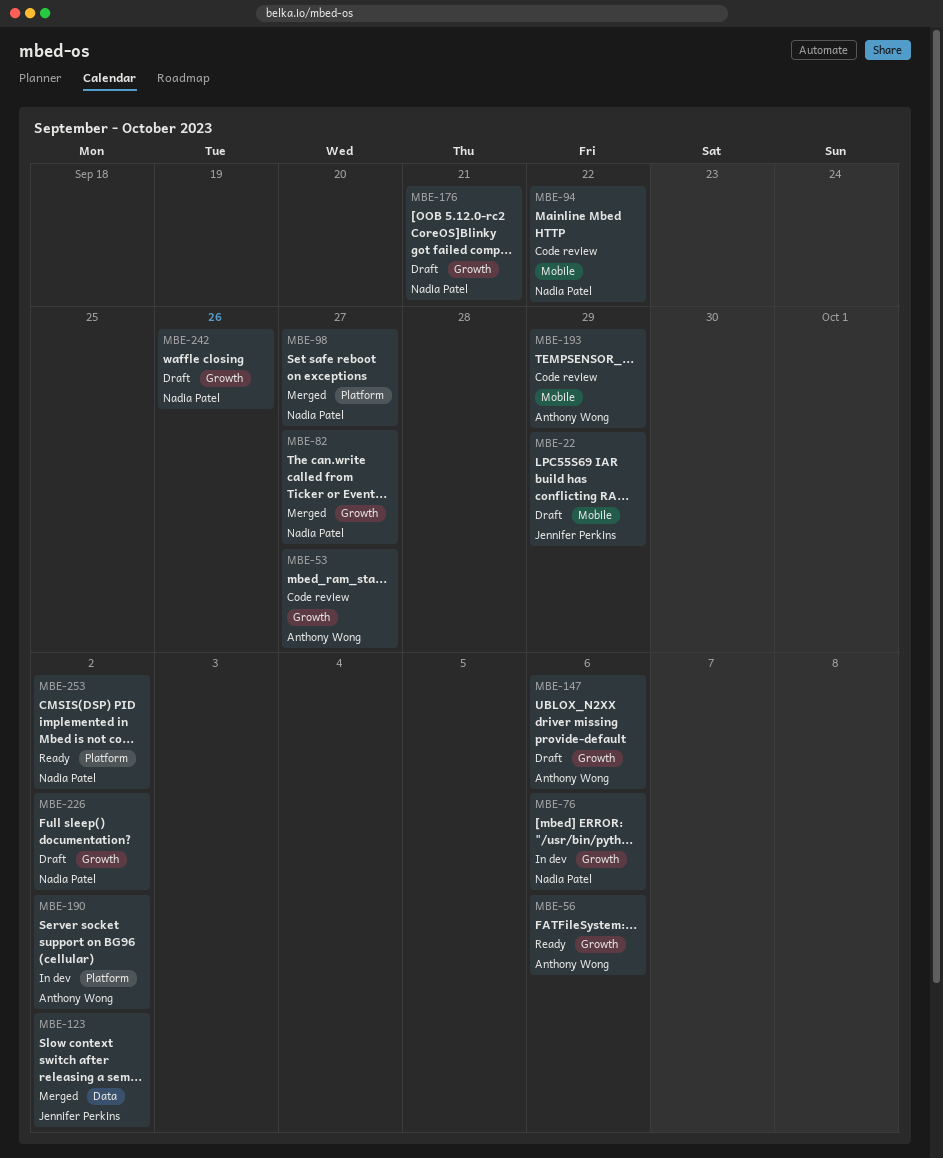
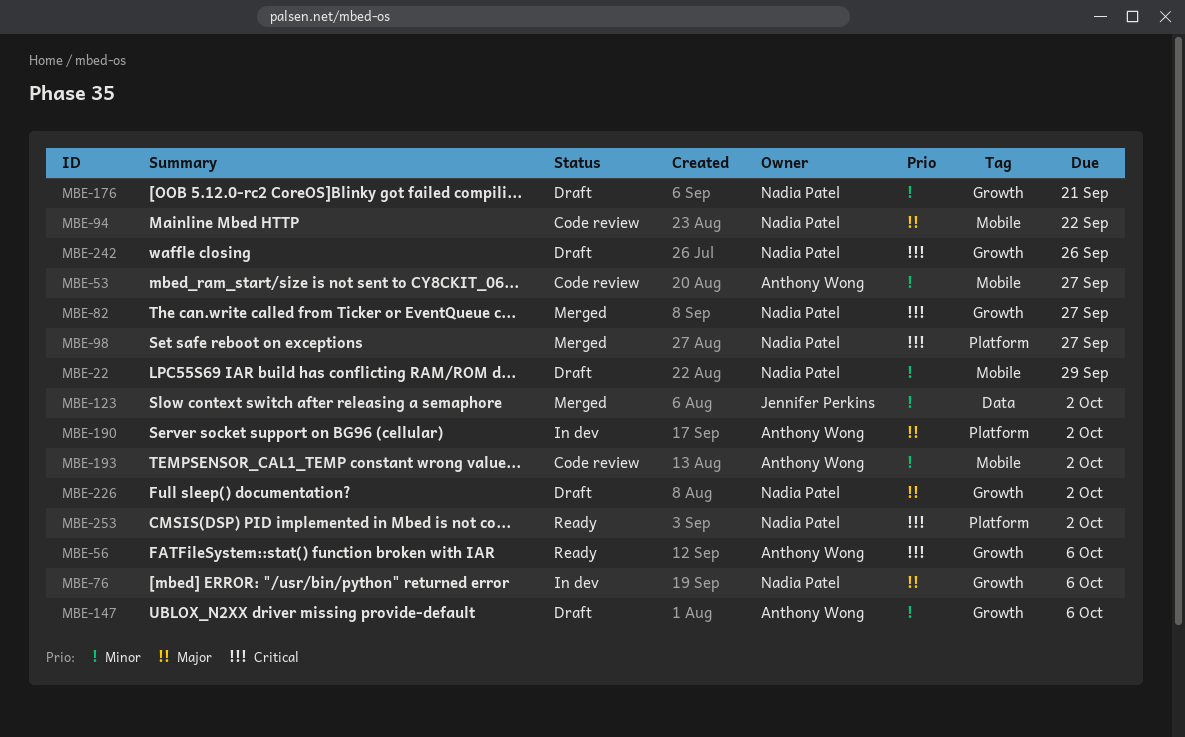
MBE-22, owner: Jennifer Perkins -> Nadia Patel
MBE-53, label: Growth -> Mobile
MBE-193, due: Sep 29 -> Oct 2

